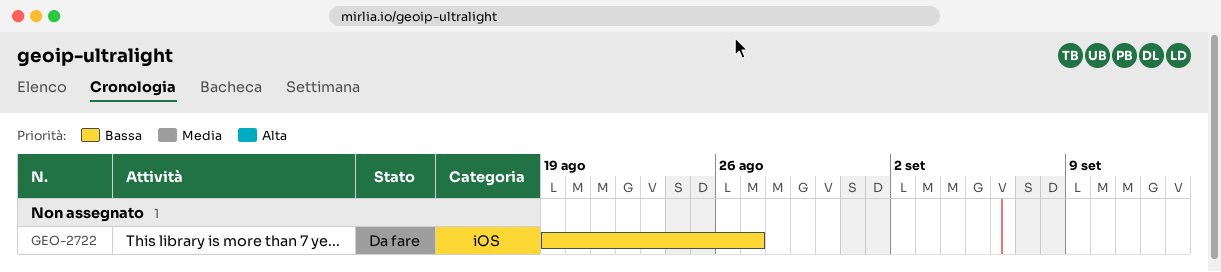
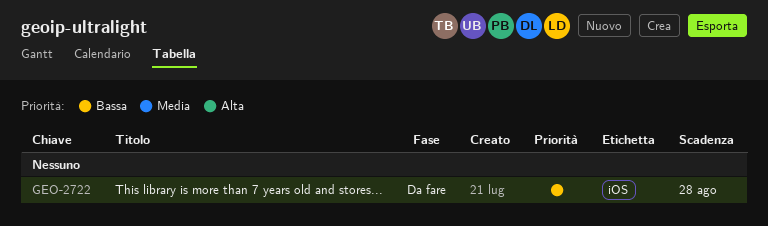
GEO-2722, due: Aug 27 -> Aug 28

